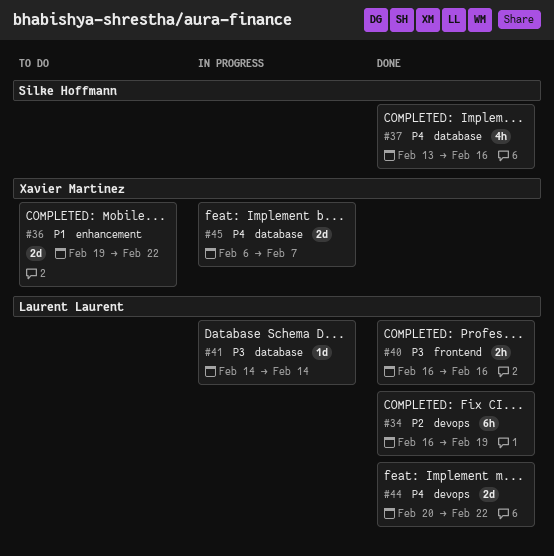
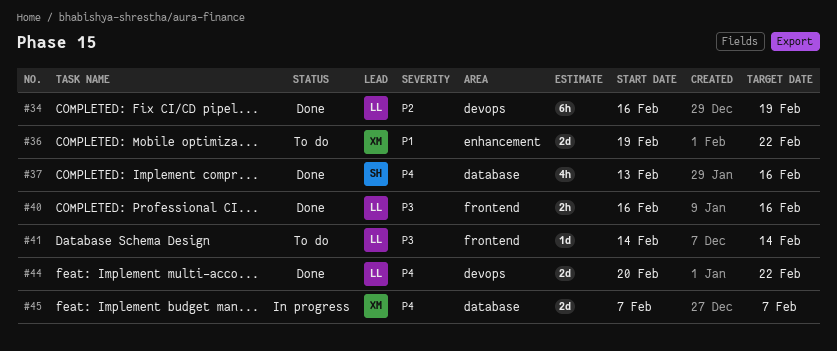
#41, status: In progress -> To do
#41, label: database -> frontend
#45, start: Feb 6 -> Feb 7

